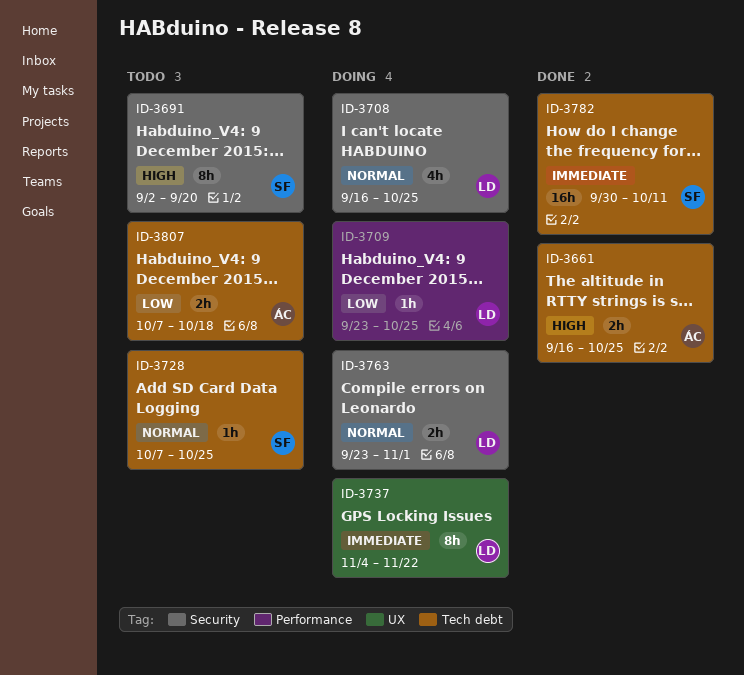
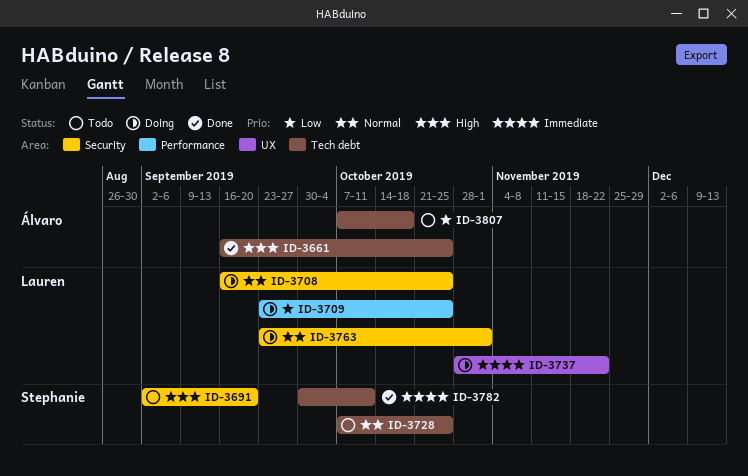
ID-3737, start: Nov 4 -> Oct 28

